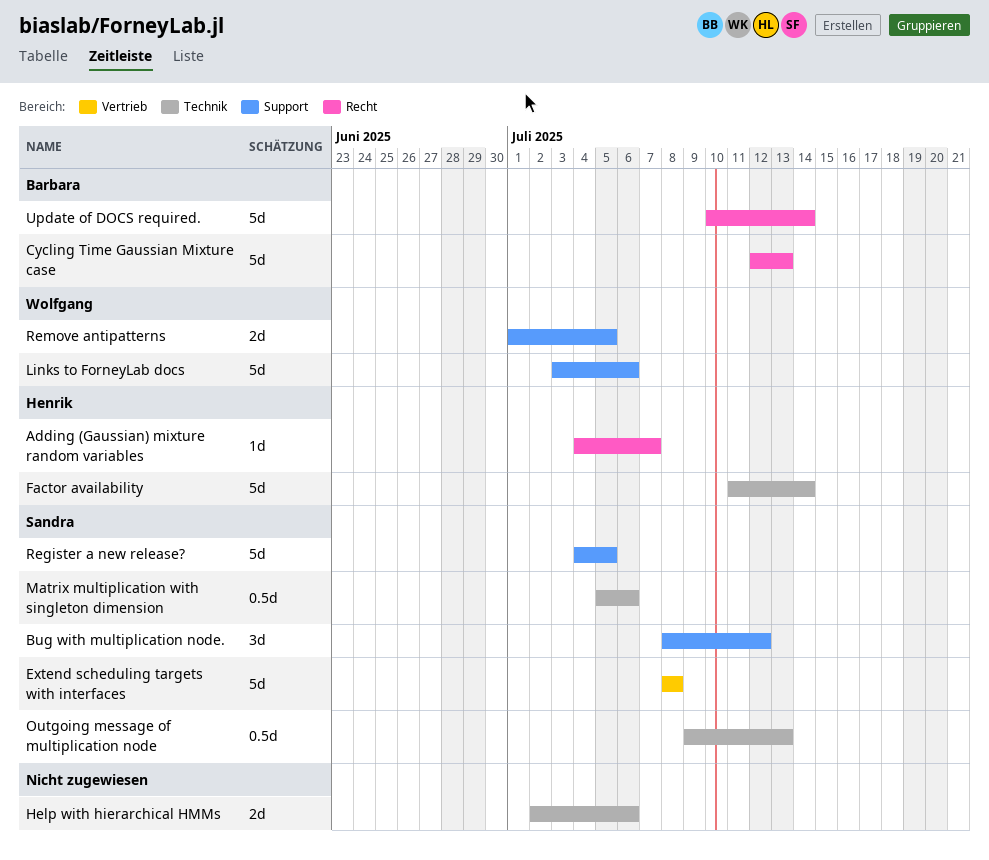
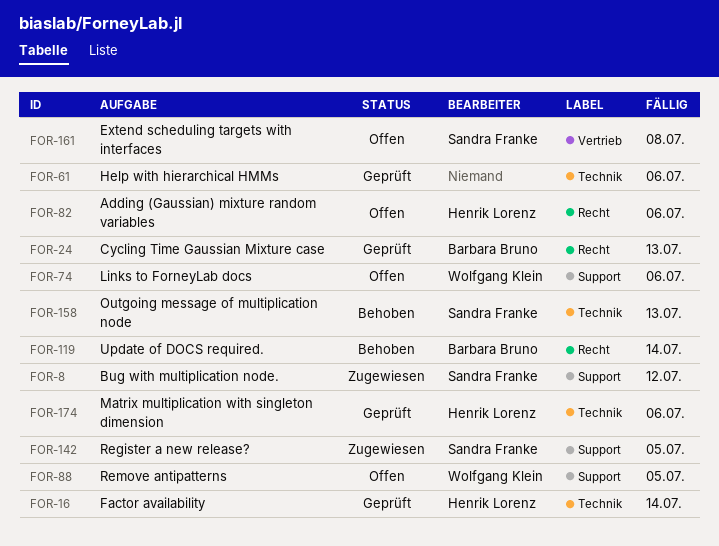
Adding (Gaussian) mixture random variables, due: Jul 7 -> Jul 6
Matrix multiplication with singleton dimension, owner: Sandra Franke -> Henrik Lorenz

